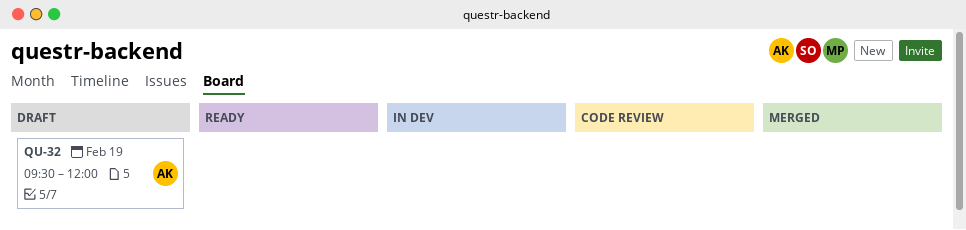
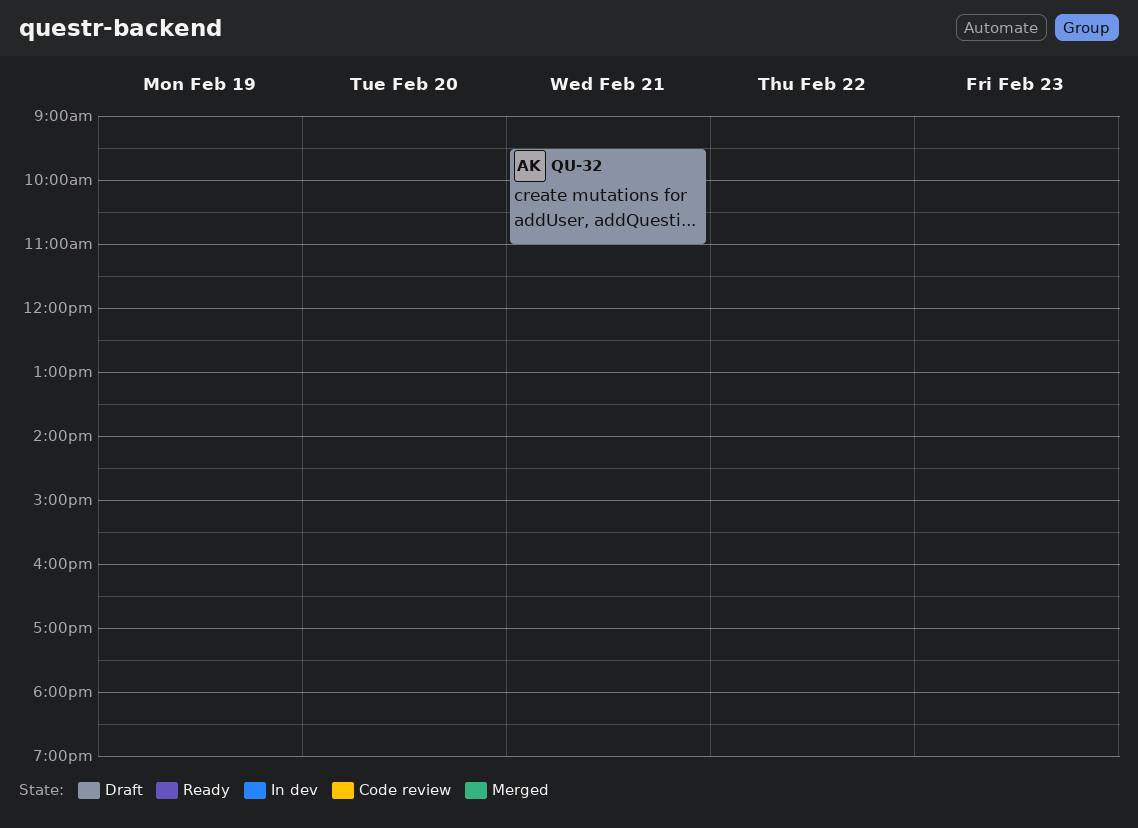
QU-32, day: Feb 19 -> Feb 21
QU-32, ends: 12:00 -> 11:00

